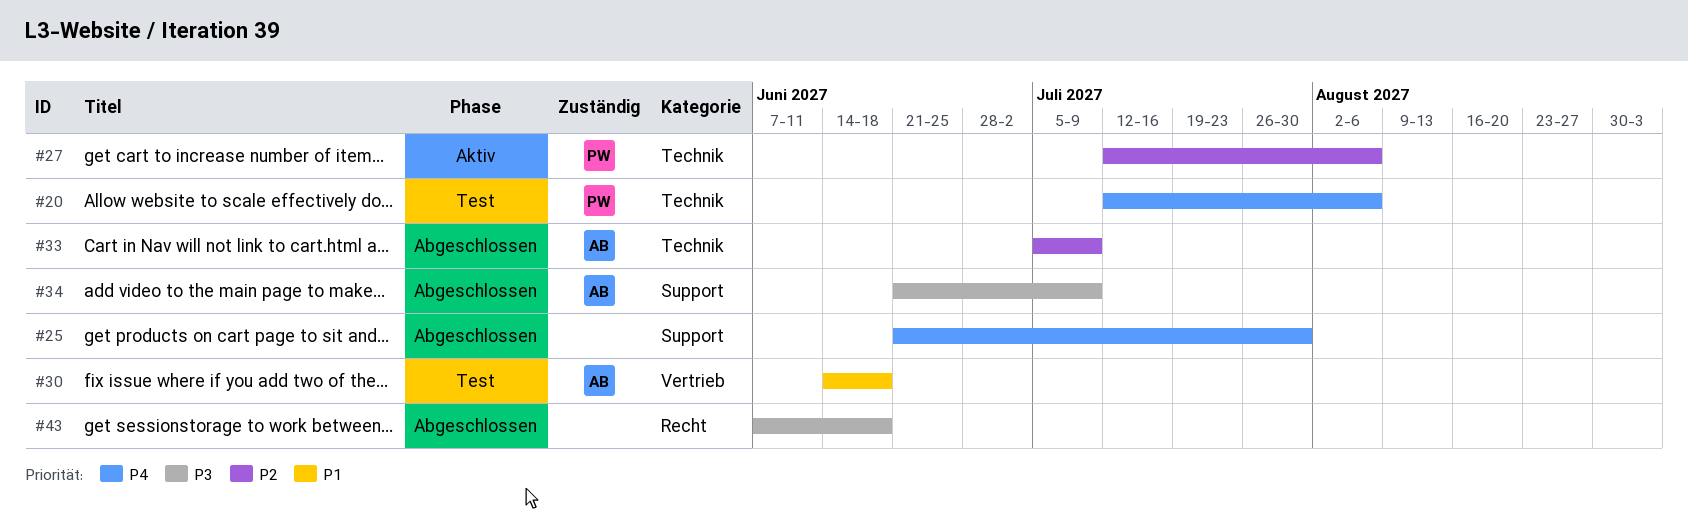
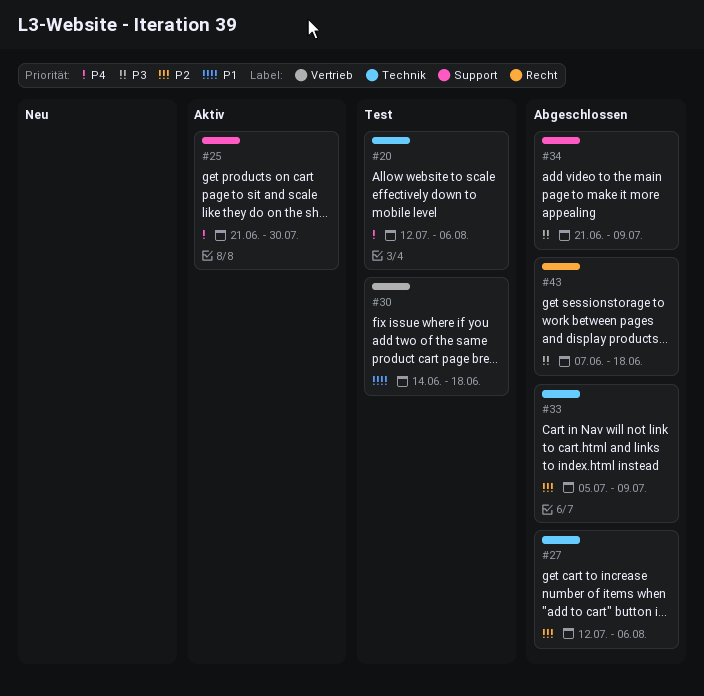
#25, status: Abgeschlossen -> Aktiv
#27, status: Aktiv -> Abgeschlossen

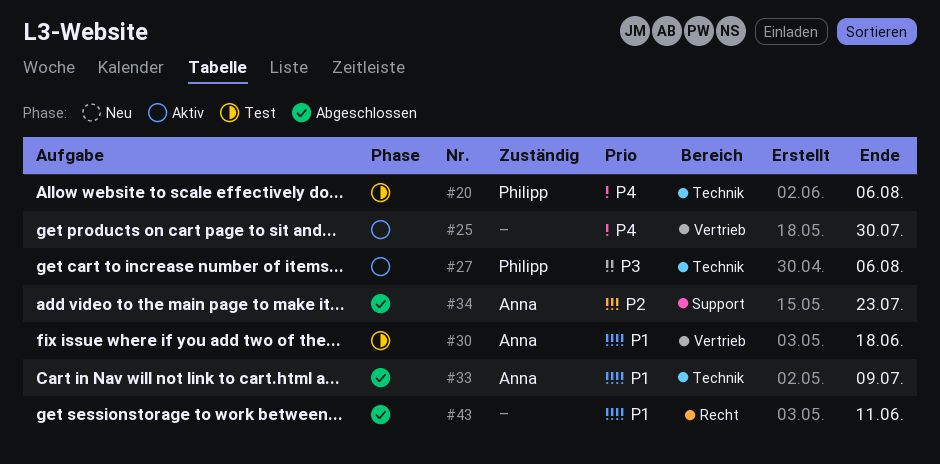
#25, label: Support -> Vertrieb
#27, status: Abgeschlossen -> Aktiv
#27, priority: P2 -> P3
#33, priority: P2 -> P1
#34, priority: P3 -> P2
#34, due: Jul 9 -> Jul 23
#43, priority: P3 -> P1
#43, due: Jun 18 -> Jun 11

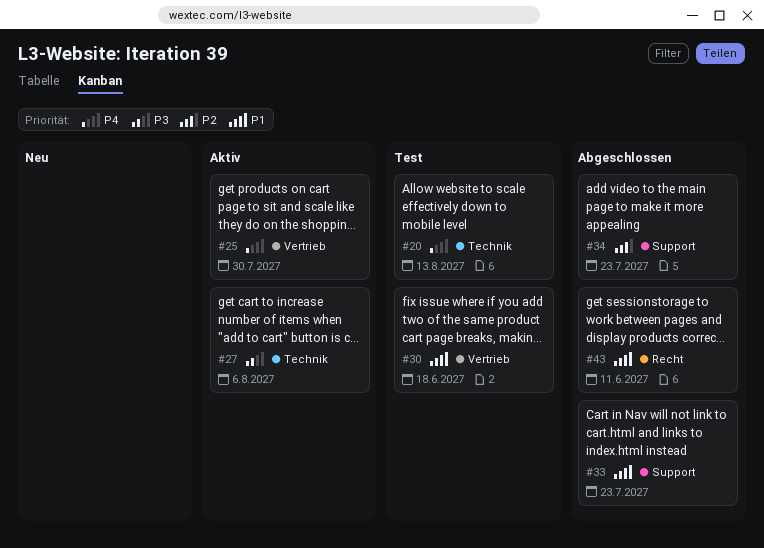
#20, due: Aug 6 -> Aug 13
#33, label: Technik -> Support
#33, due: Jul 9 -> Jul 23

